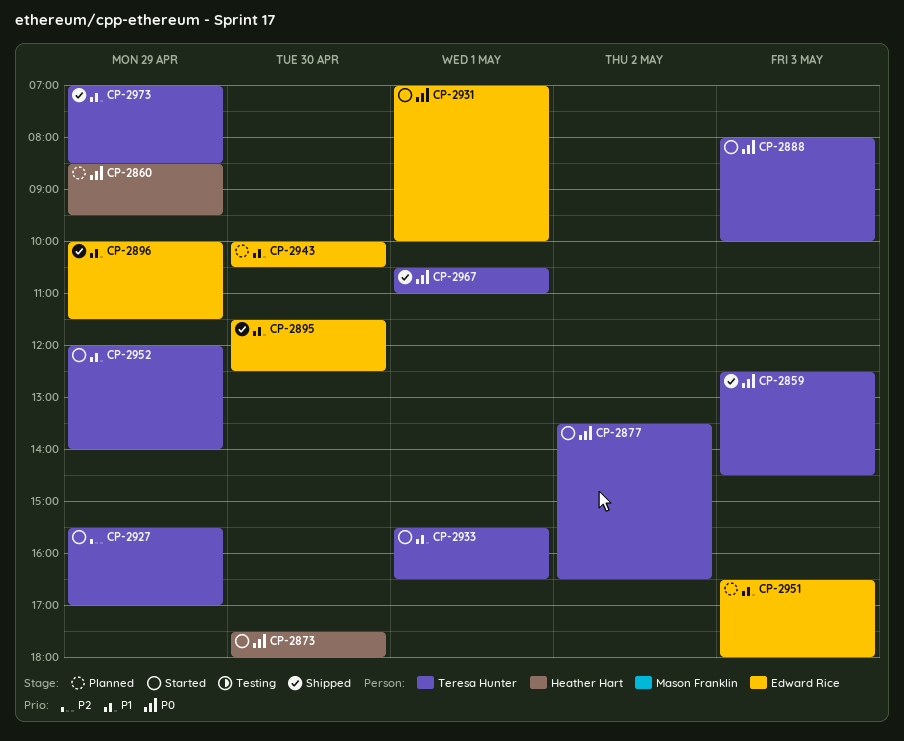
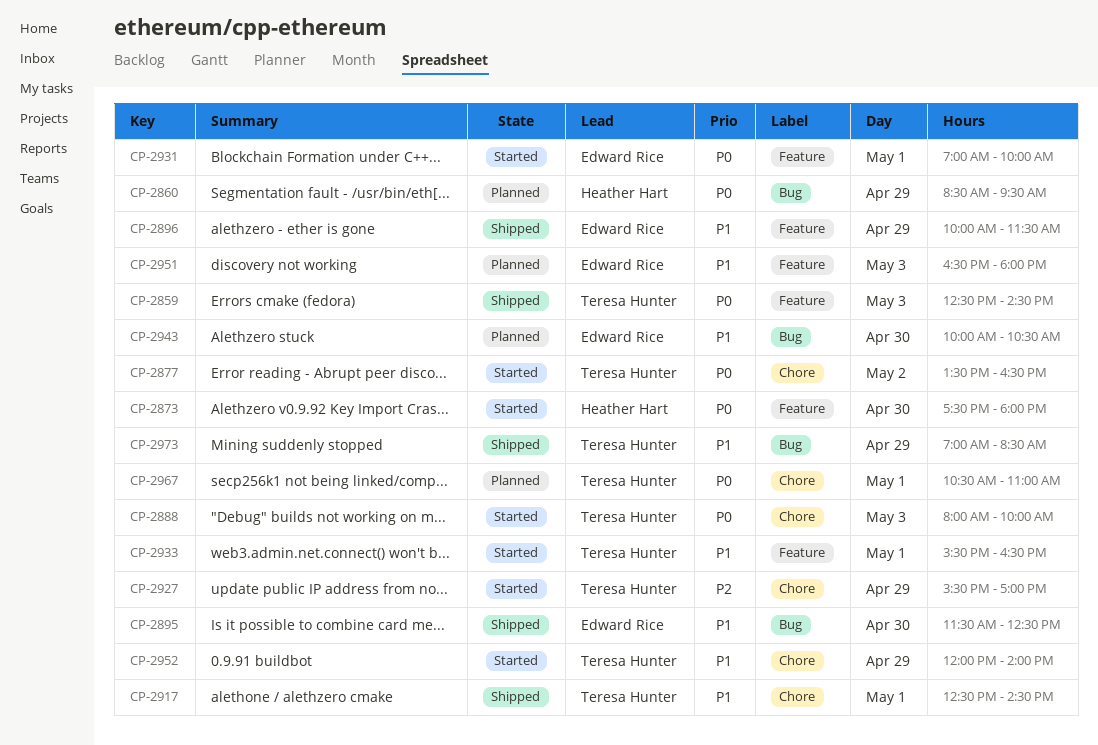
CP-2917: none -> present
CP-2967, status: Shipped -> Planned

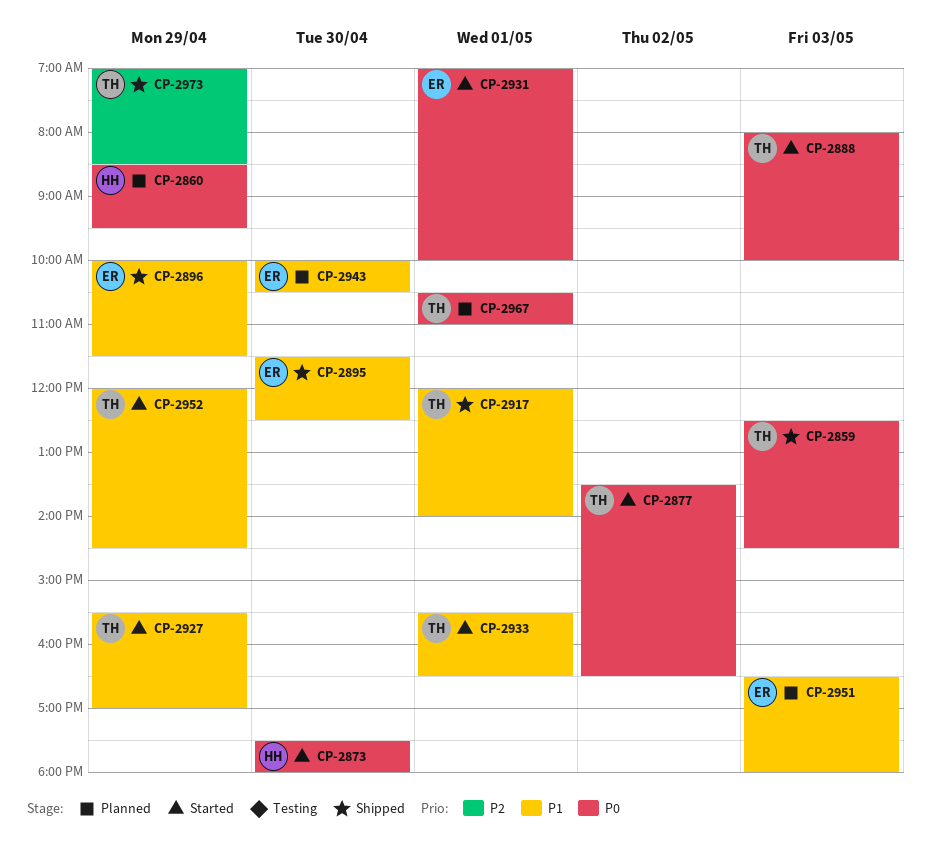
CP-2917, begins: 12:30 -> 12:00
CP-2917, ends: 14:30 -> 14:00
CP-2927, priority: P2 -> P1
CP-2952, ends: 14:00 -> 14:30
CP-2973, priority: P1 -> P2

